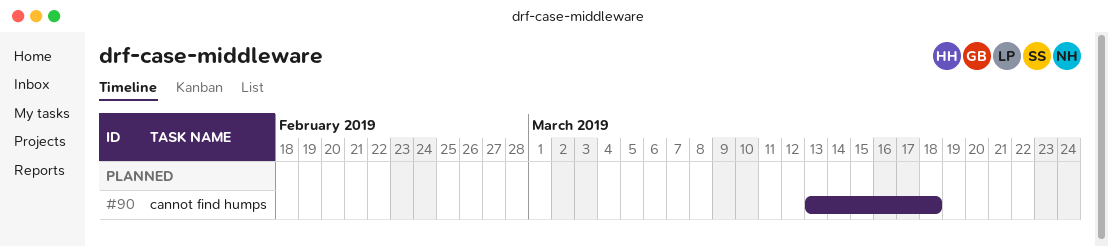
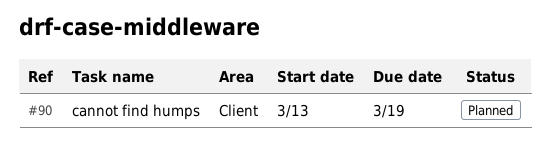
#90, due: Mar 18 -> Mar 19

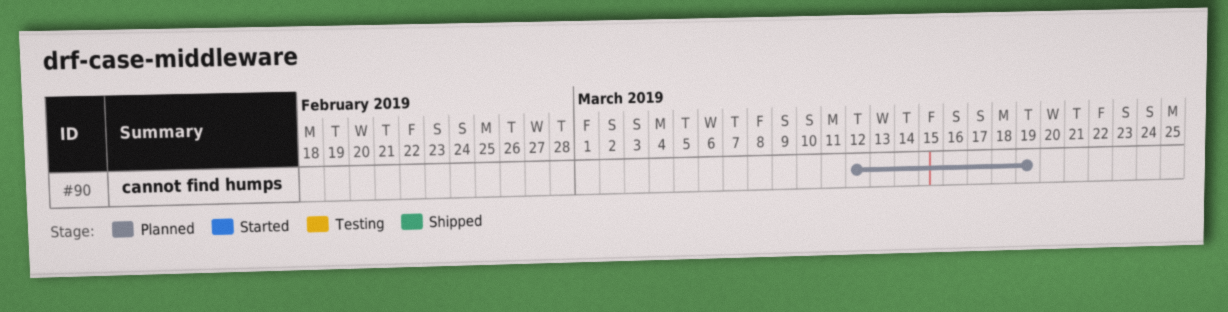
#90, start: Mar 13 -> Mar 12

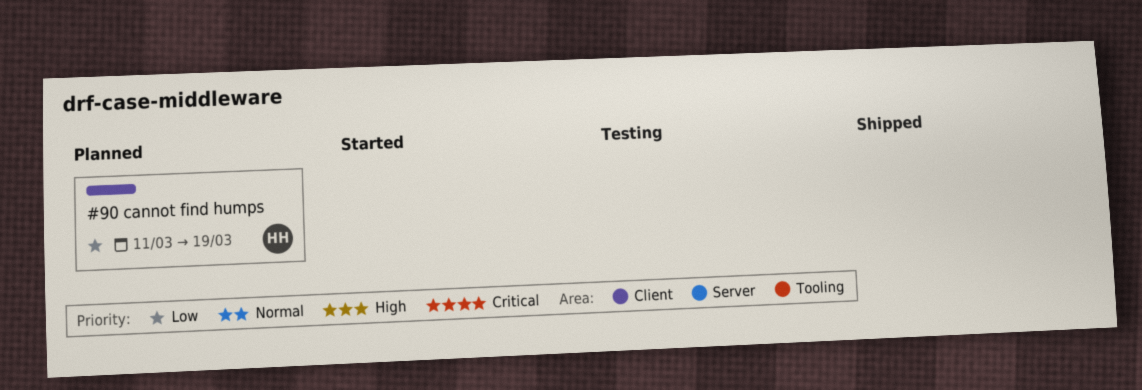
#90, start: Mar 12 -> Mar 11

